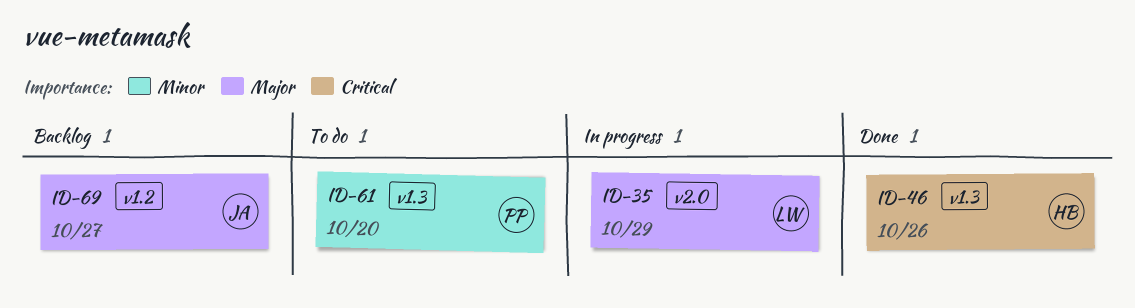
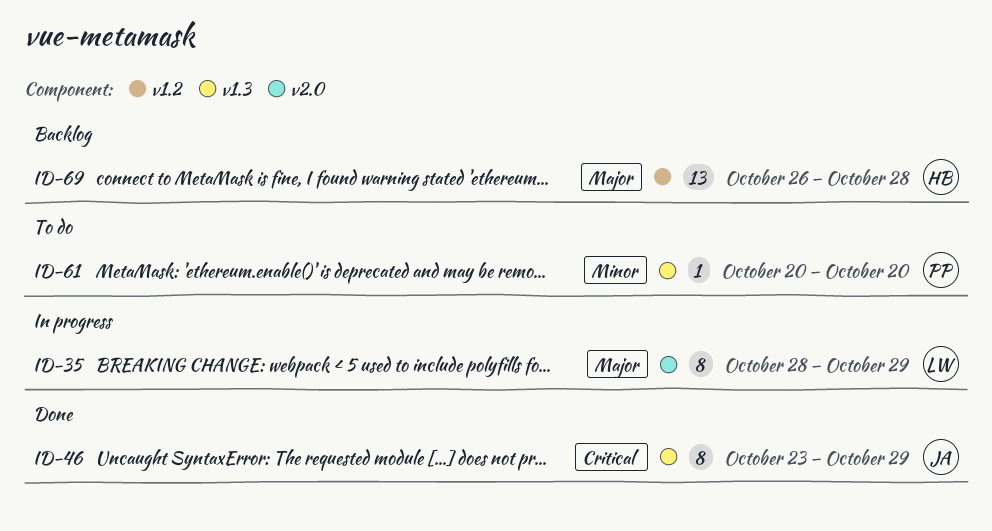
ID-46, owner: HB -> JA
ID-46, due: Oct 26 -> Oct 29
ID-69, owner: JA -> HB
ID-69, due: Oct 27 -> Oct 28

